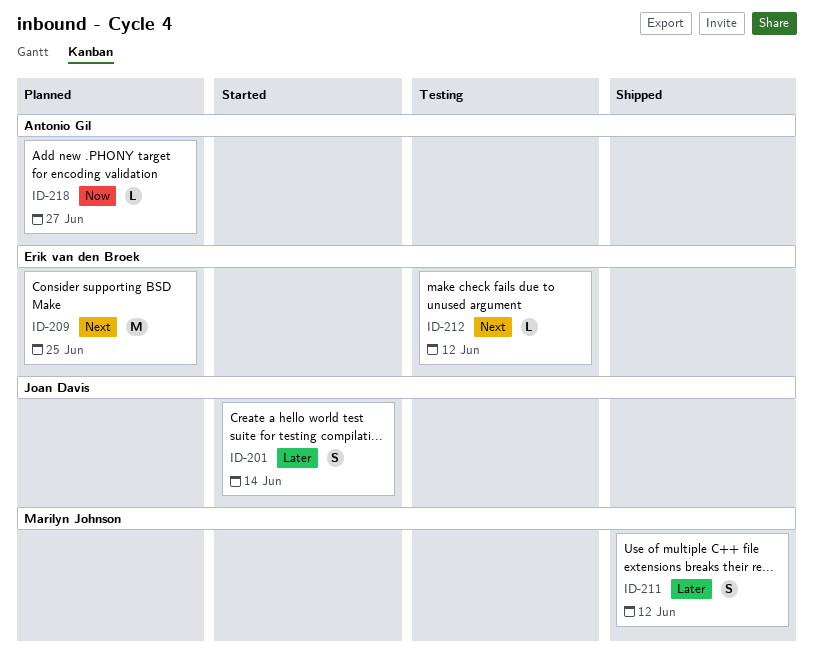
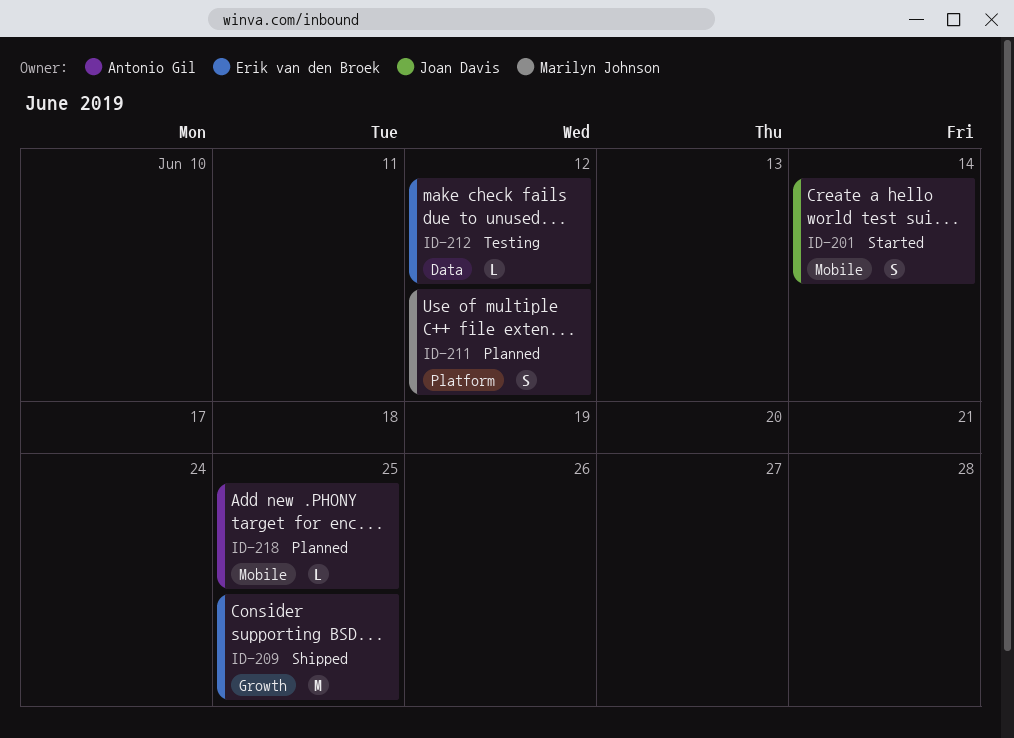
ID-209, status: Planned -> Shipped
ID-211, status: Shipped -> Planned
ID-218, due: Jun 27 -> Jun 25

